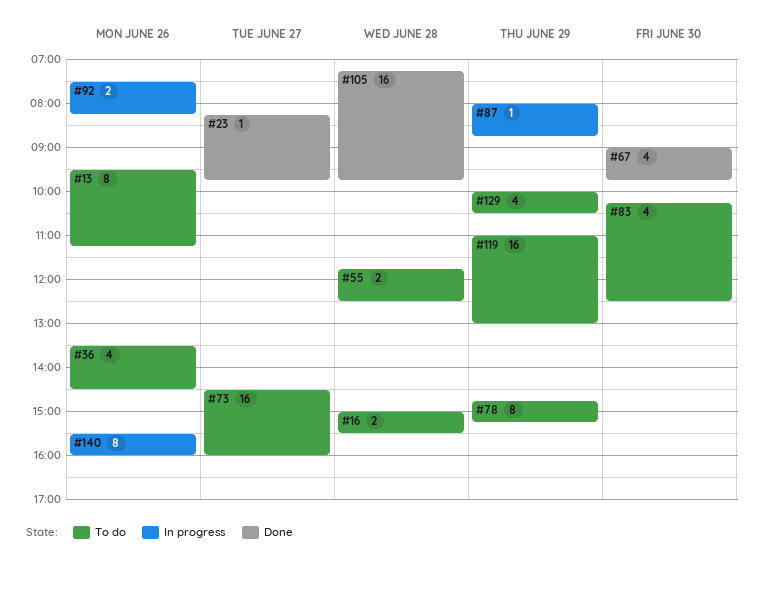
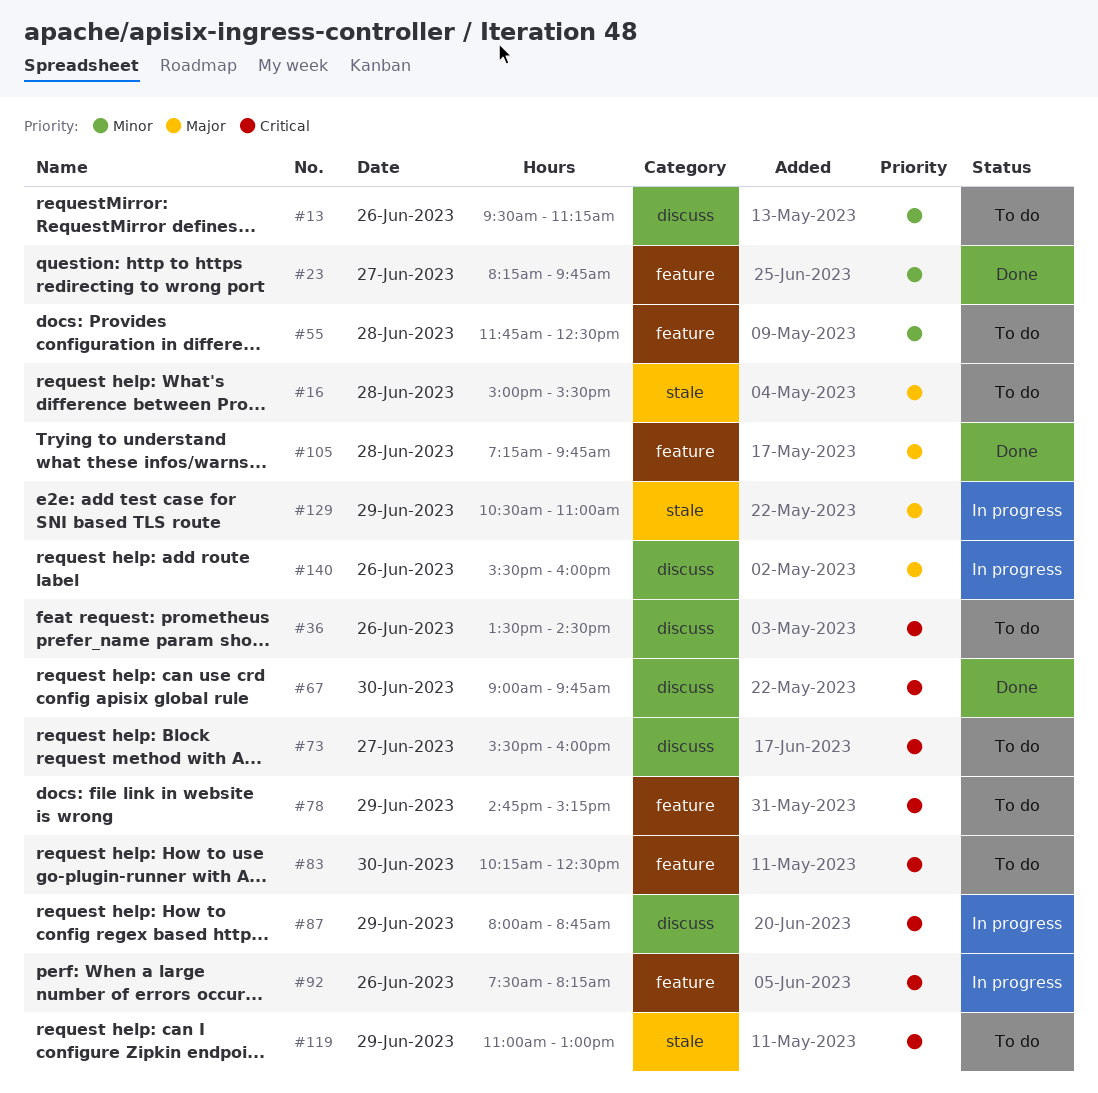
#73, begins: 14:30 -> 15:30
#129, status: To do -> In progress
#129, begins: 10:00 -> 10:30
#129, ends: 10:30 -> 11:00

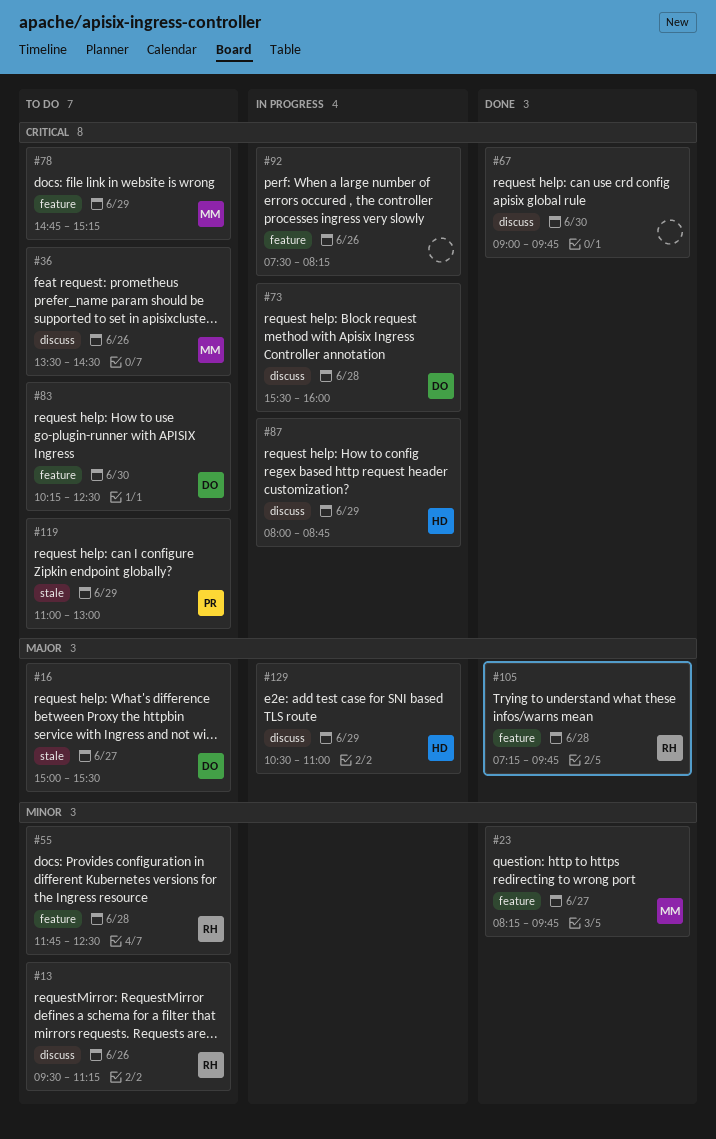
#16, day: Jun 28 -> Jun 27
#73, status: To do -> In progress
#73, day: Jun 27 -> Jun 28
#129, label: stale -> discuss
#140: present -> none

